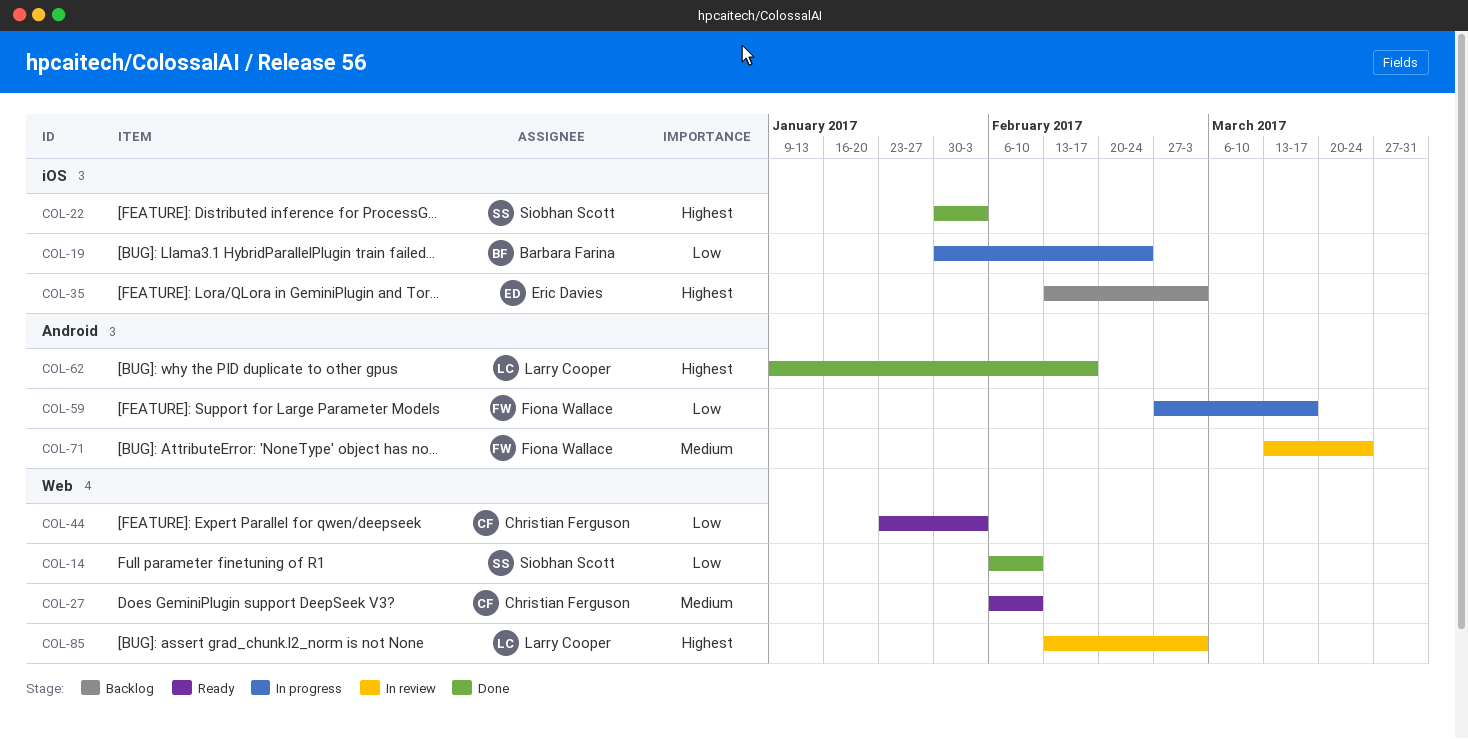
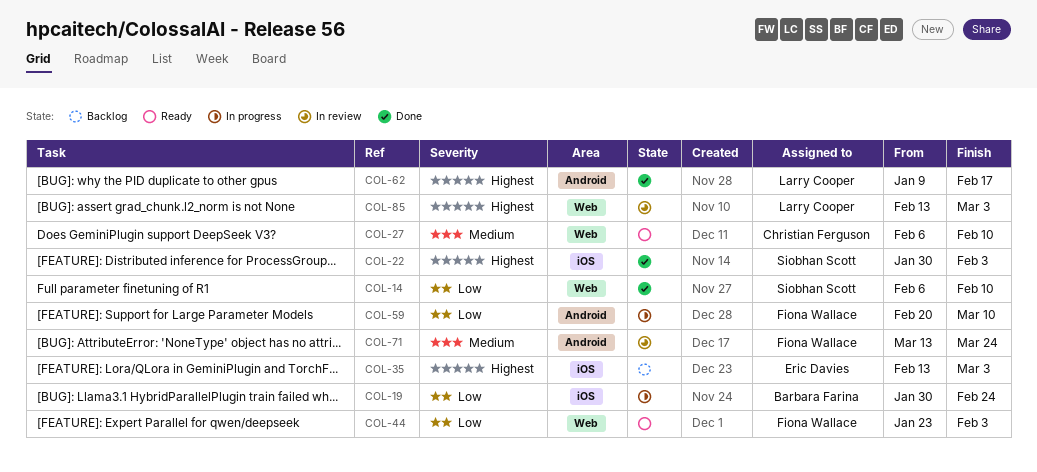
COL-44, owner: Christian Ferguson -> Fiona Wallace
COL-59, start: Feb 27 -> Feb 20
COL-59, due: Mar 17 -> Mar 10

